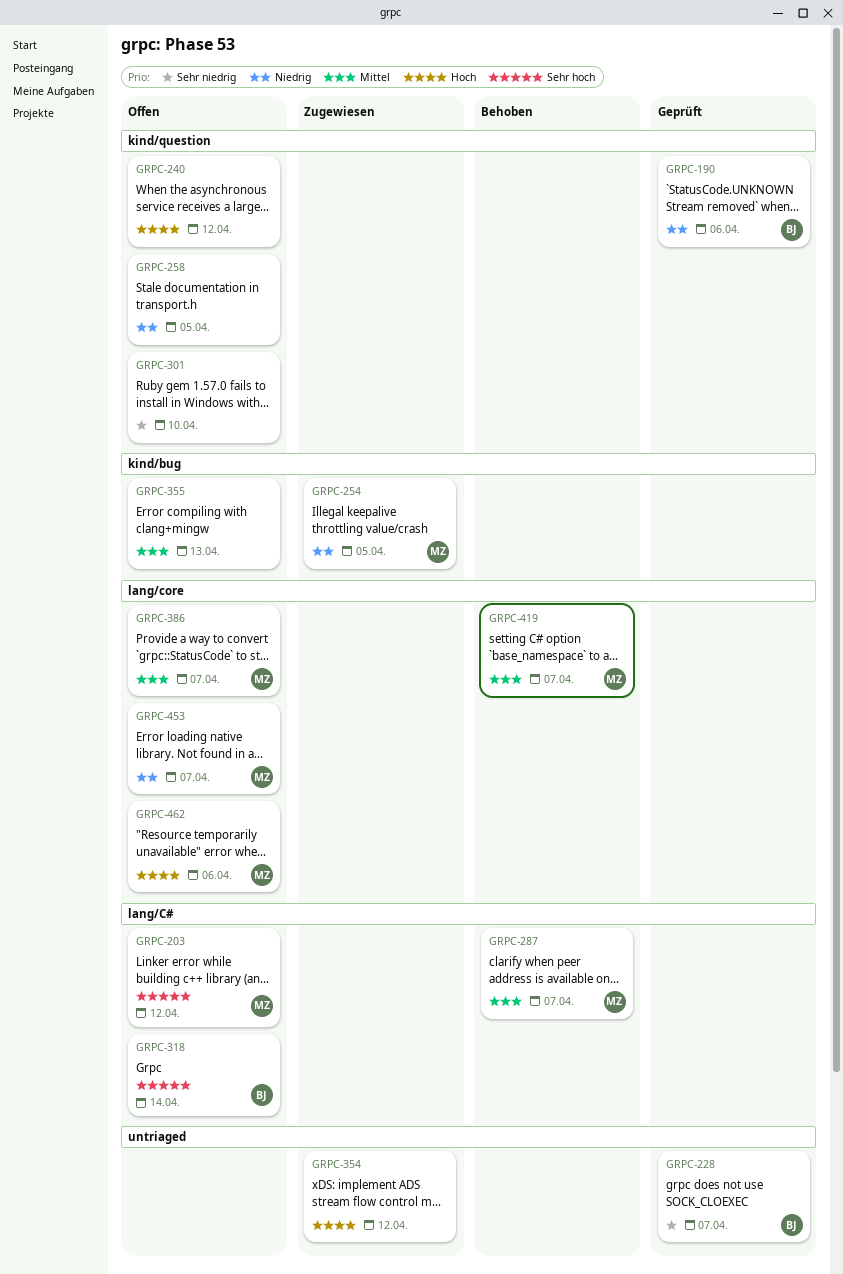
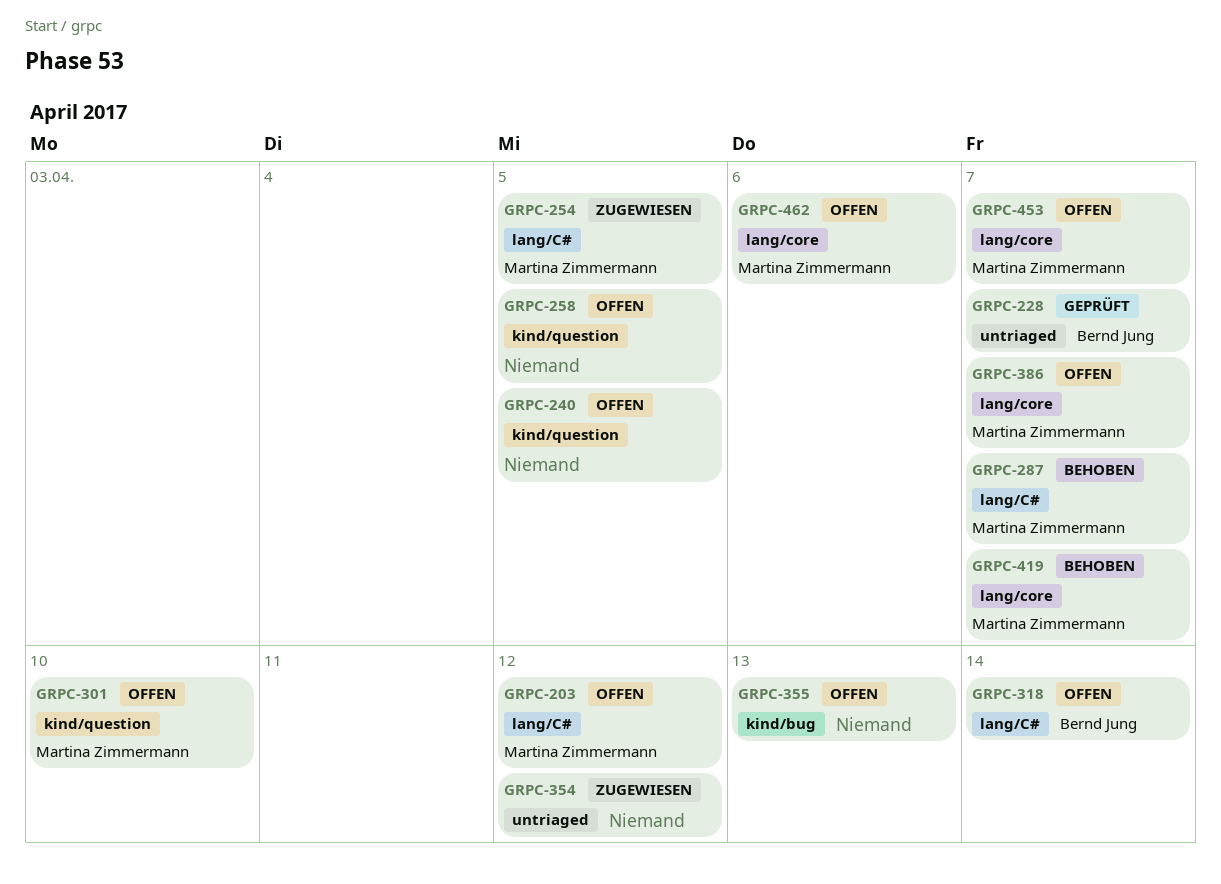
GRPC-190: present -> none
GRPC-240, due: Apr 12 -> Apr 5
GRPC-254, label: kind/bug -> lang/C#
GRPC-301, owner: none -> Martina Zimmermann

